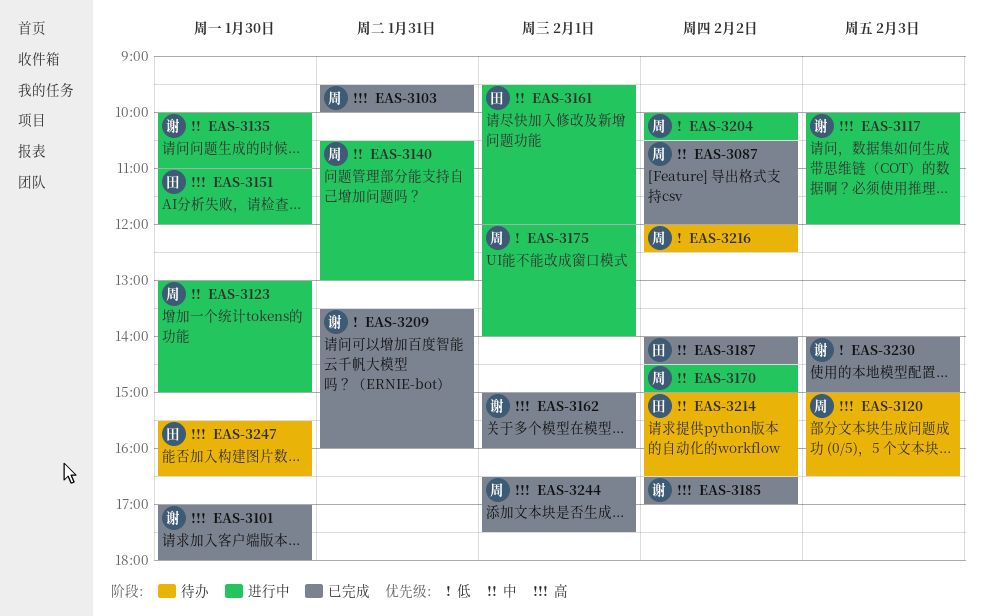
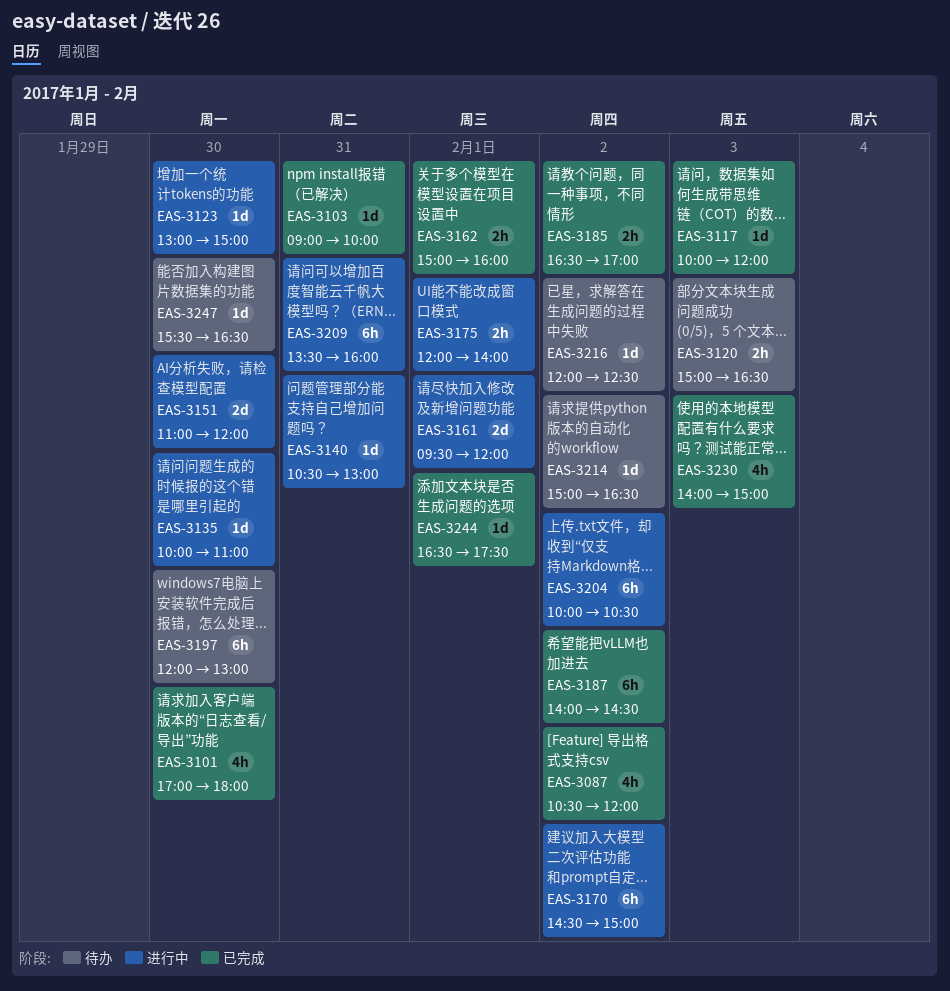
EAS-3103, begins: 09:30 -> 09:00
EAS-3117, status: 进行中 -> 已完成
EAS-3197: none -> present
EAS-3209, status: 已完成 -> 进行中

